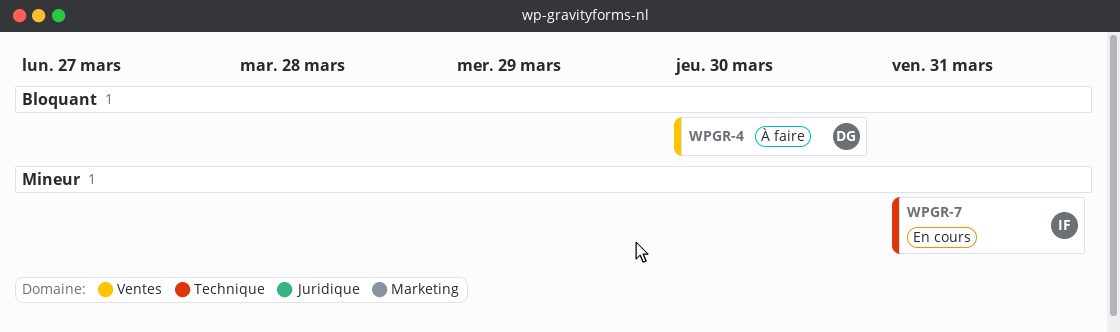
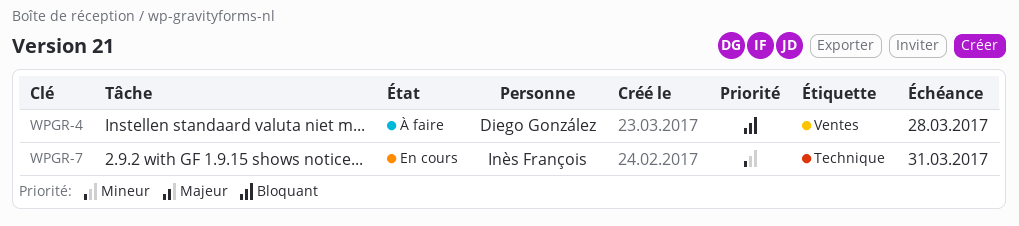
WPGR-4, due: Mar 30 -> Mar 28

